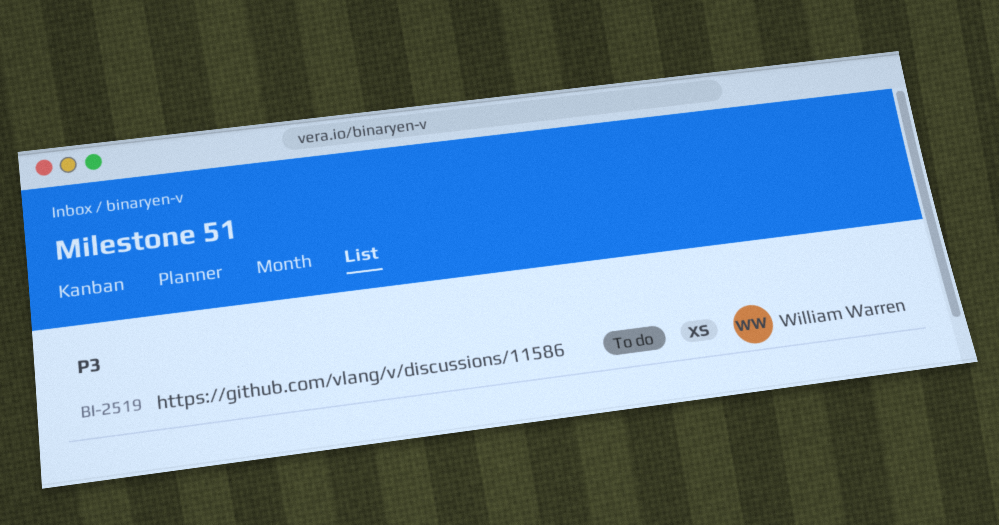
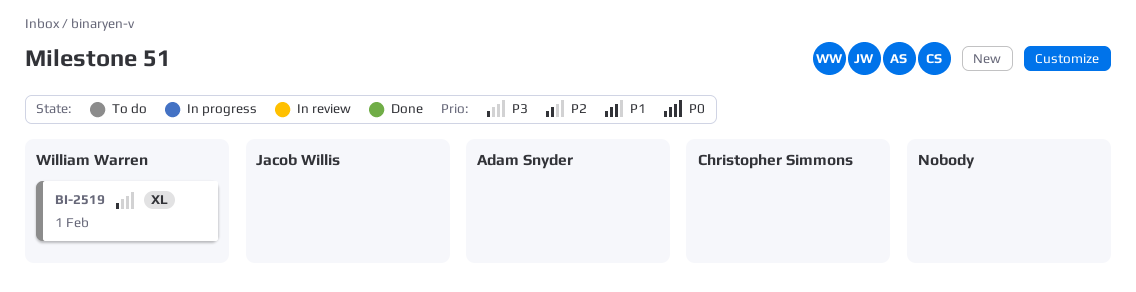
BI-2519, estimate: XS -> XL

